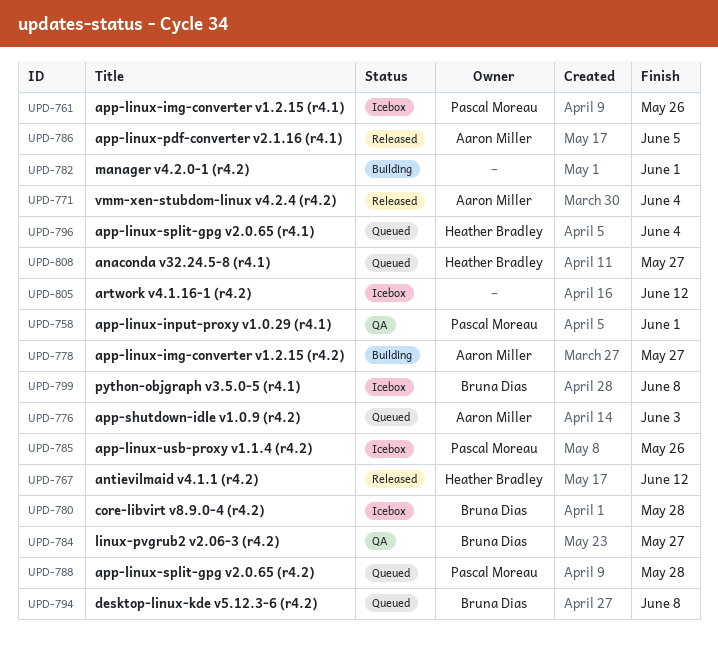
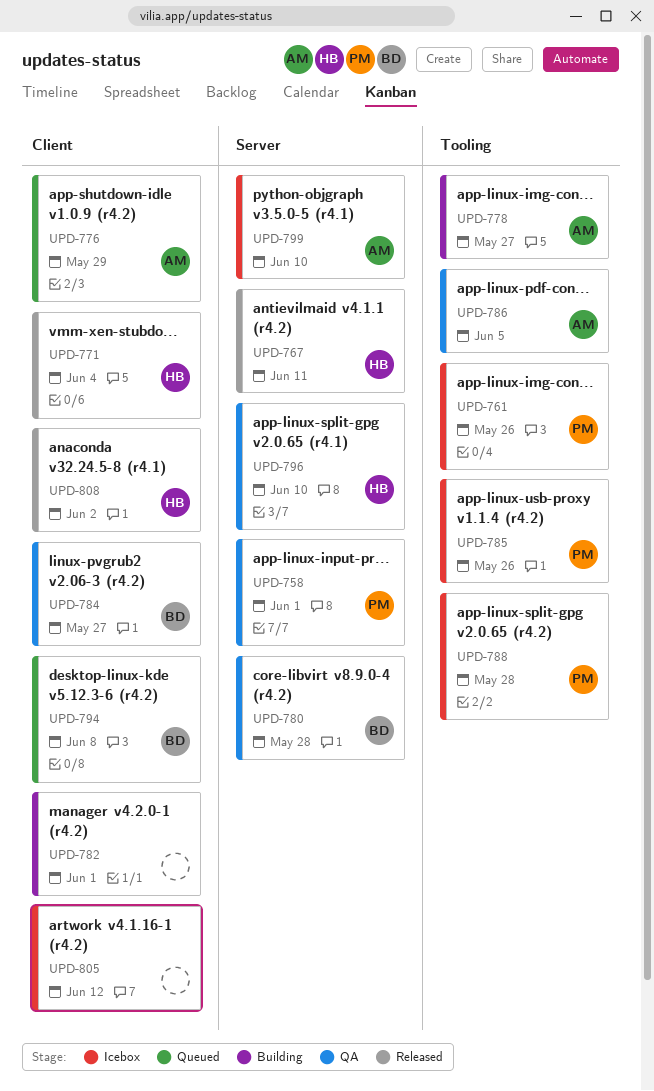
UPD-767, due: Jun 12 -> Jun 11
UPD-771, owner: Aaron Miller -> Heather Bradley
UPD-776, due: Jun 3 -> May 29
UPD-780, status: Icebox -> QA
UPD-786, status: Released -> QA
UPD-788, status: Queued -> Icebox
UPD-796, status: Queued -> QA
UPD-796, due: Jun 4 -> Jun 10
UPD-799, owner: Bruna Dias -> Aaron Miller
UPD-799, due: Jun 8 -> Jun 10
UPD-808, status: Queued -> Released
UPD-808, due: May 27 -> Jun 2

